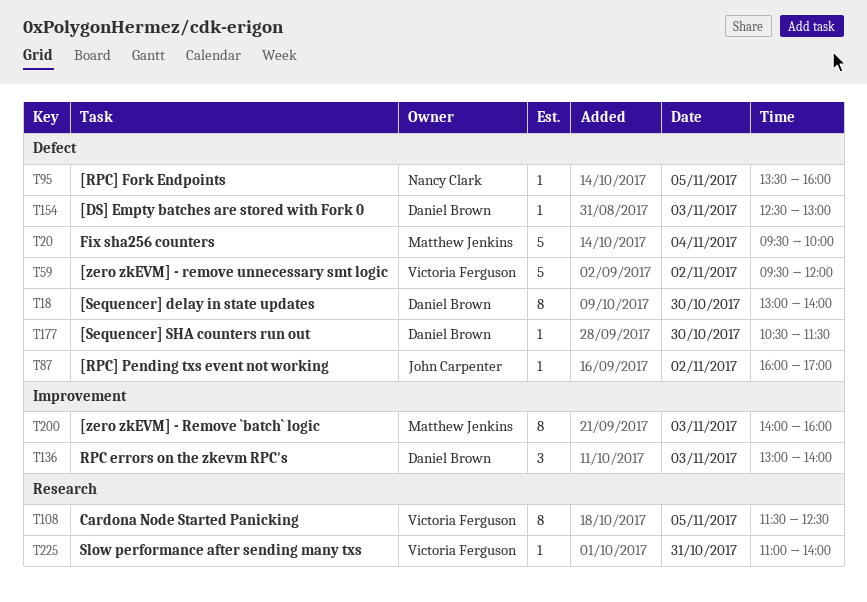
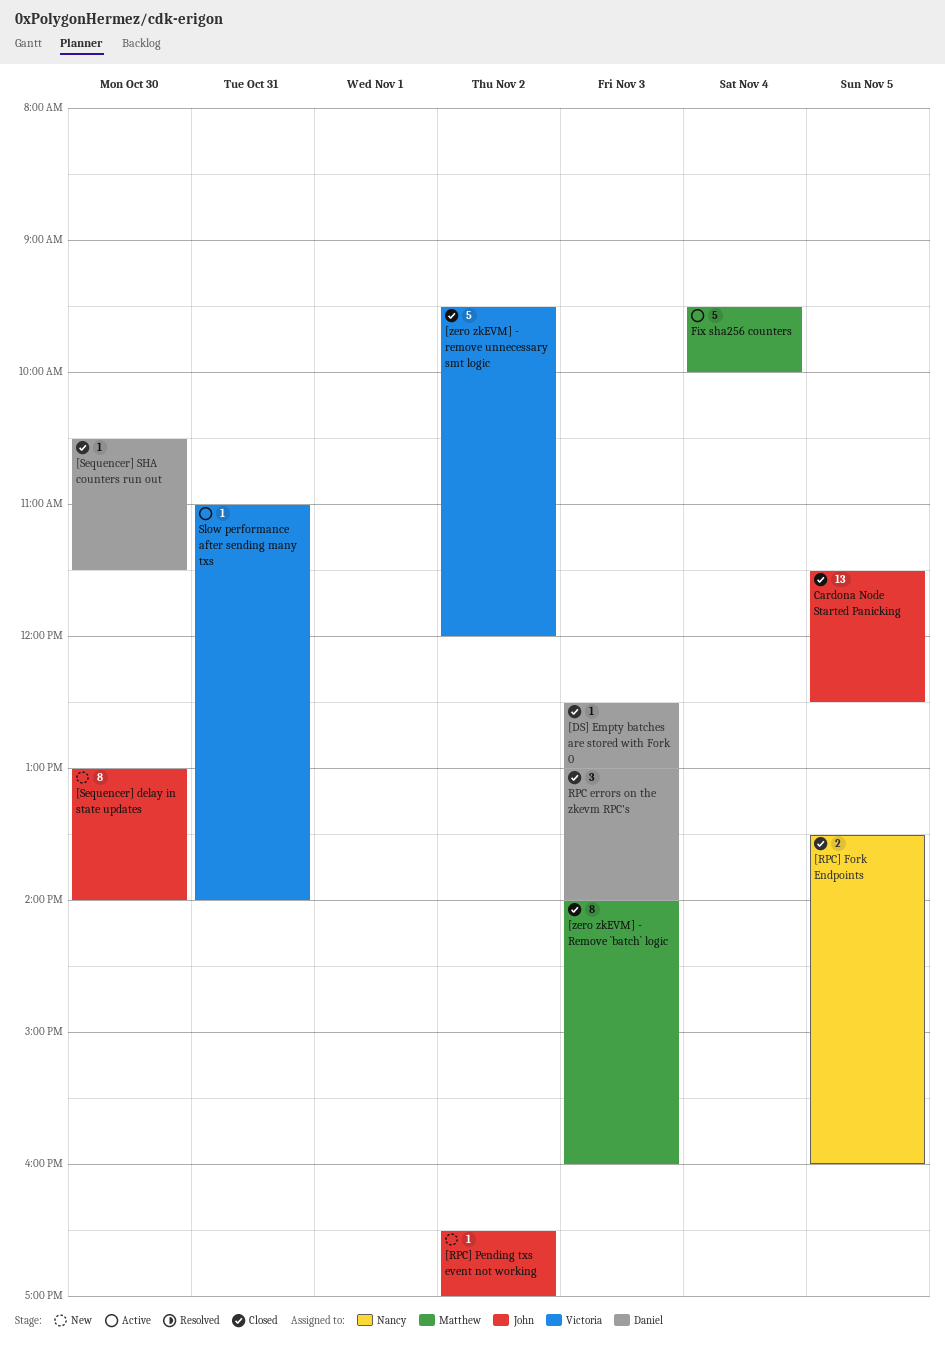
[RPC] Fork Endpoints, estimate: 1 -> 2
[RPC] Pending txs event not working, begins: 16:00 -> 16:30
[Sequencer] delay in state updates, owner: Daniel Brown -> John Carpenter
Cardona Node Started Panicking, owner: Victoria Ferguson -> John Carpenter
Cardona Node Started Panicking, estimate: 8 -> 13

